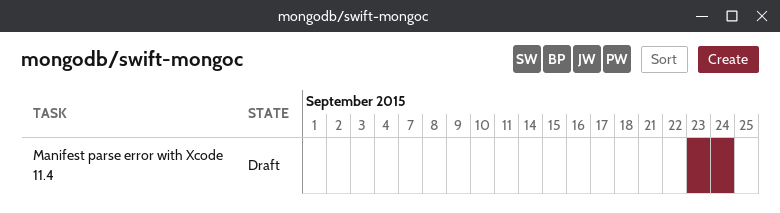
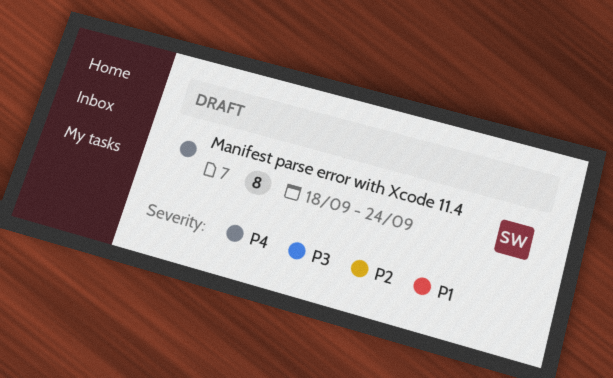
Manifest parse error with Xcode 11.4, start: Sep 23 -> Sep 18

